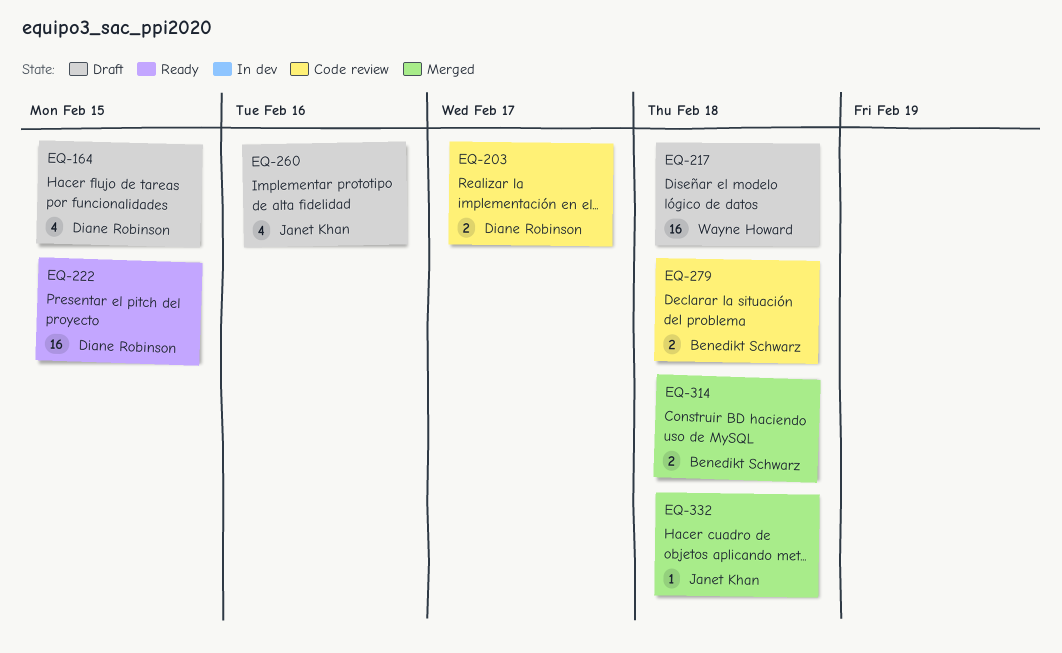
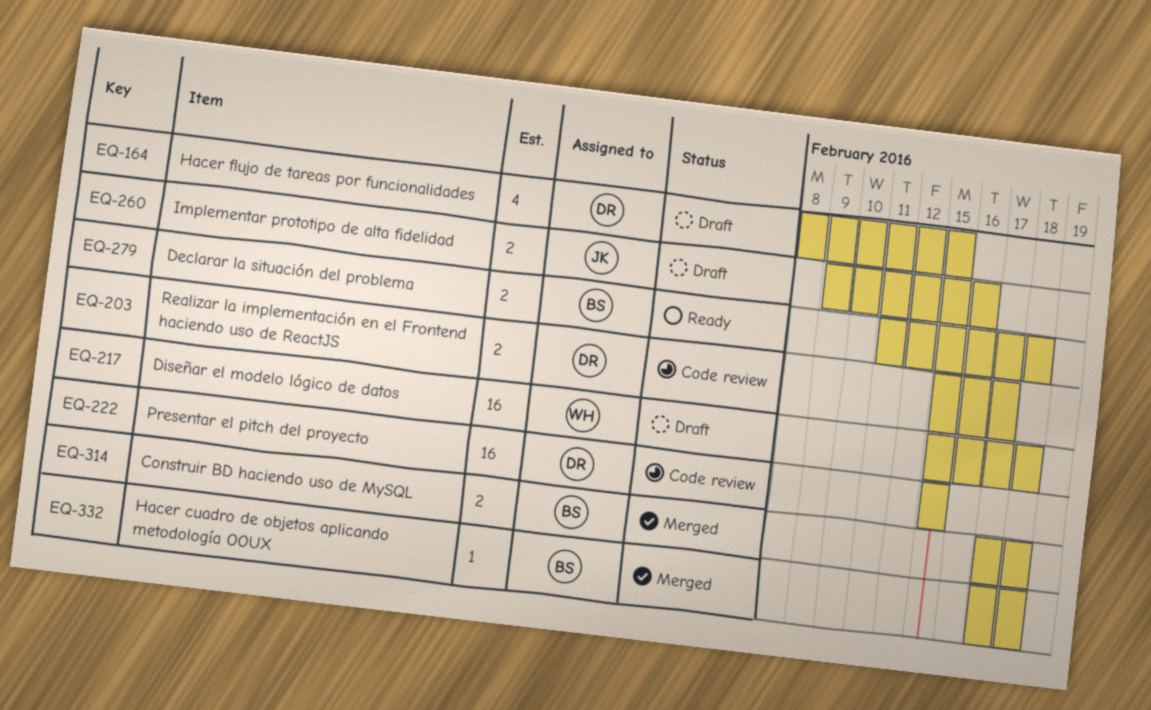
EQ-222, status: Ready -> Code review
EQ-260, estimate: 4 -> 2
EQ-279, status: Code review -> Ready
EQ-332, owner: Janet Khan -> Benedikt Schwarz

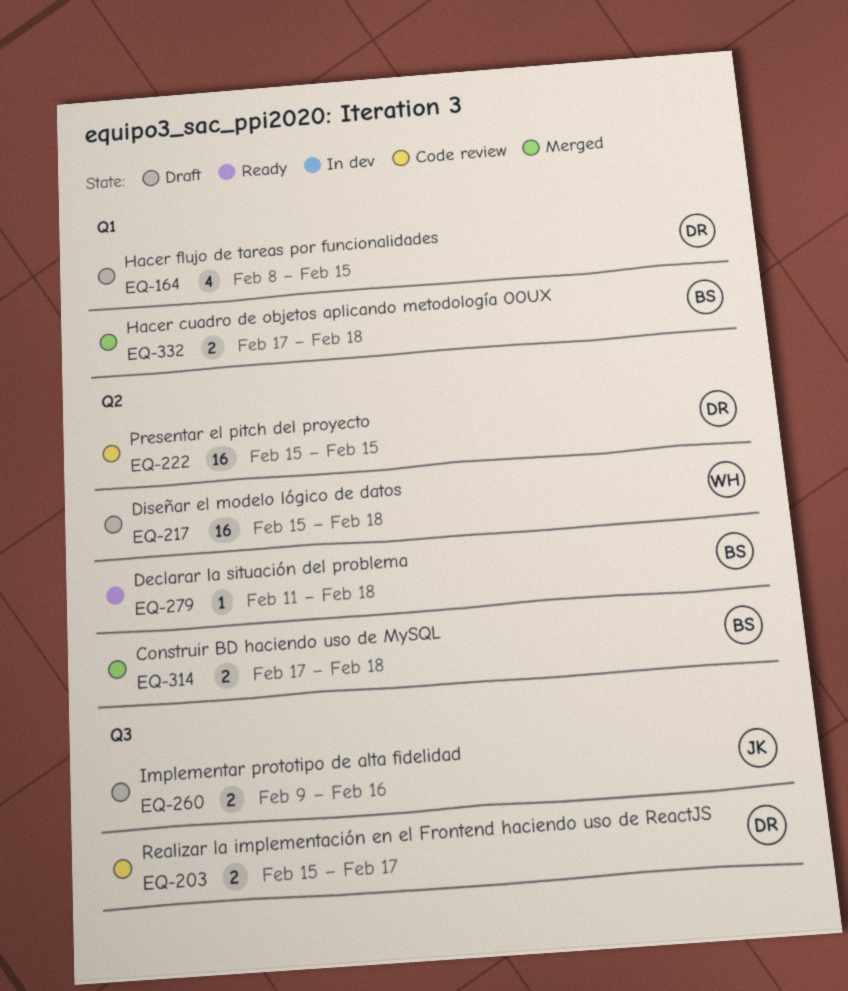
EQ-279, estimate: 2 -> 1
EQ-332, estimate: 1 -> 2

